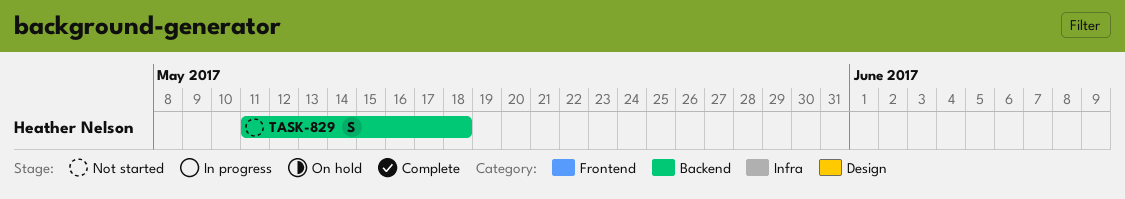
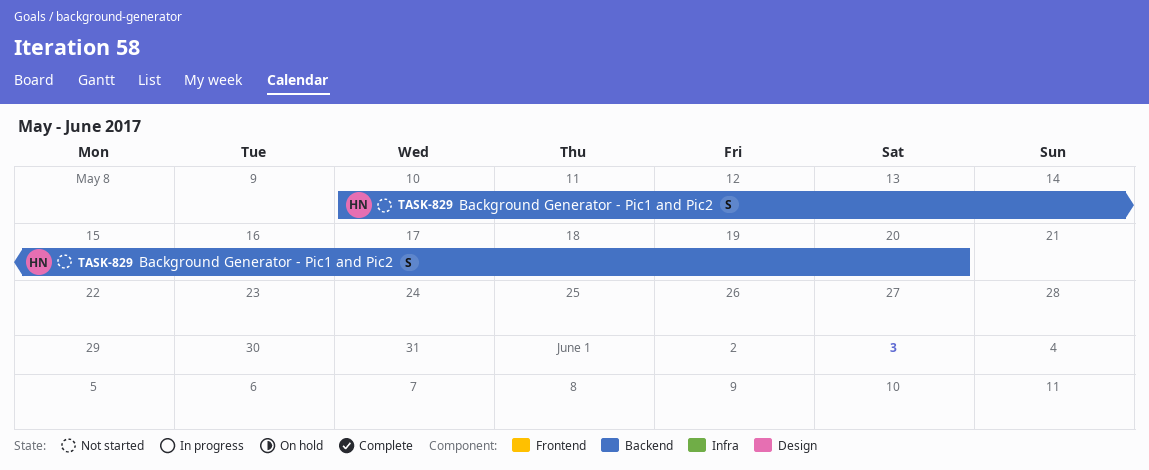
TASK-829, start: May 11 -> May 10
TASK-829, due: May 18 -> May 20

